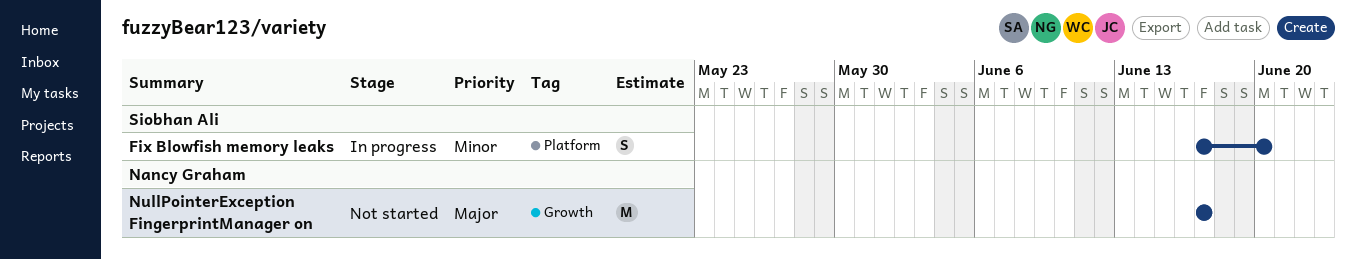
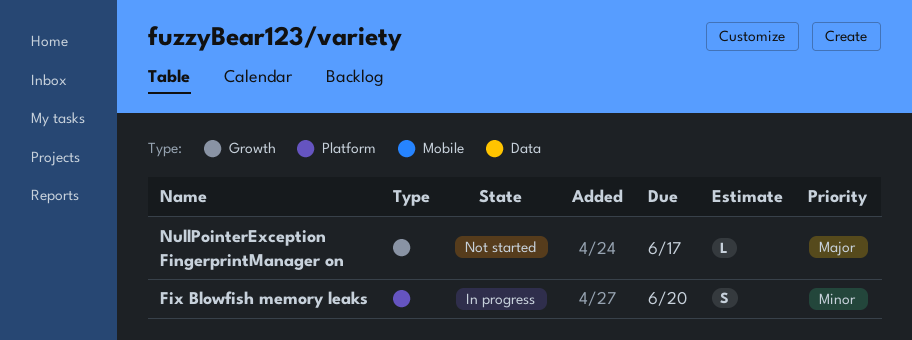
NullPointerException FingerprintManager on, estimate: M -> L

